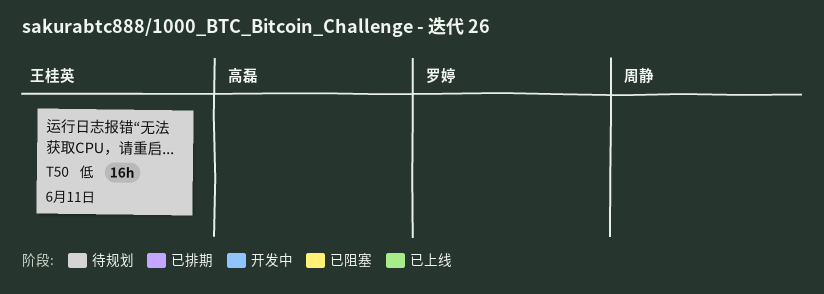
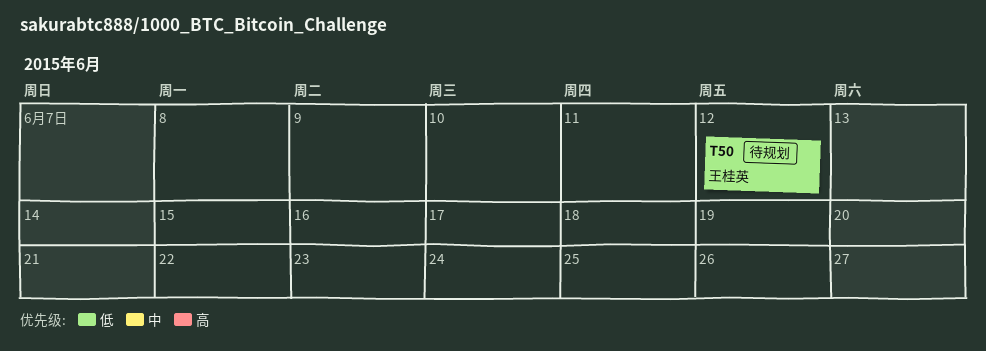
T50, due: Jun 11 -> Jun 12

